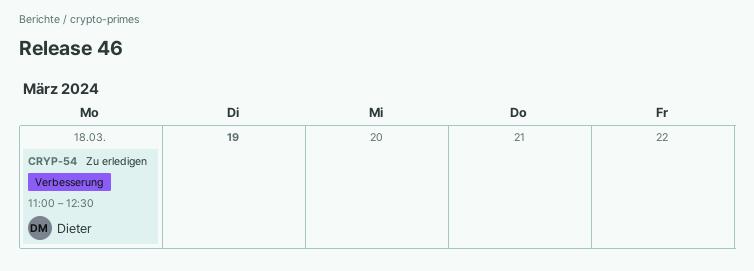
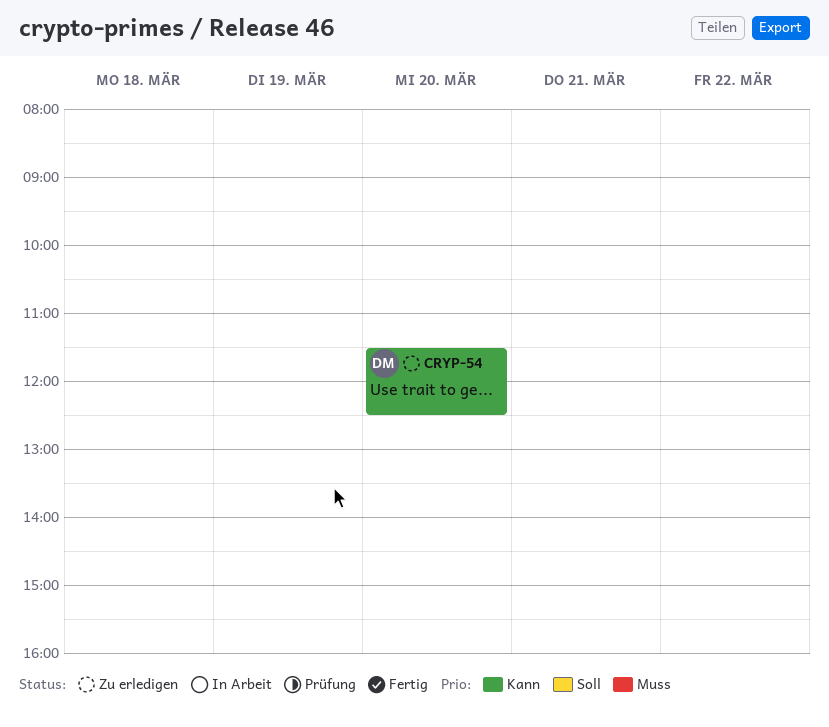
CRYP-54, day: Mar 18 -> Mar 20
CRYP-54, begins: 11:00 -> 11:30

